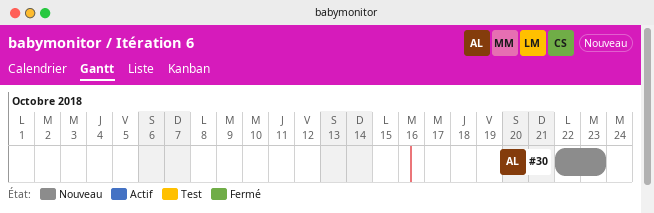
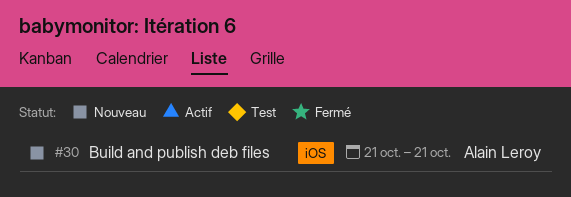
#30, start: Oct 22 -> Oct 21
#30, due: Oct 23 -> Oct 21

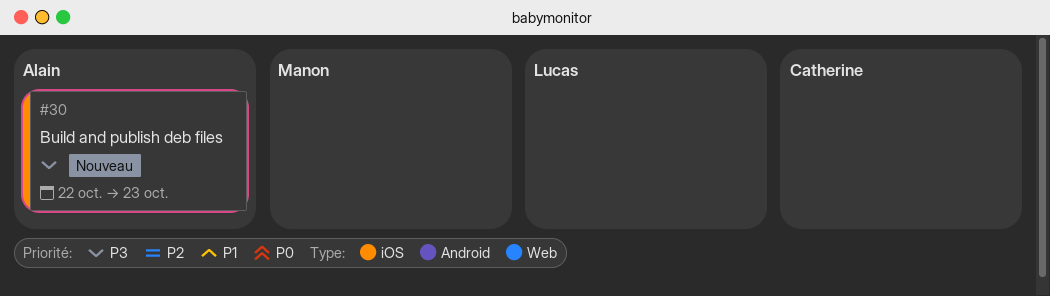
#30, start: Oct 21 -> Oct 22
#30, due: Oct 21 -> Oct 23

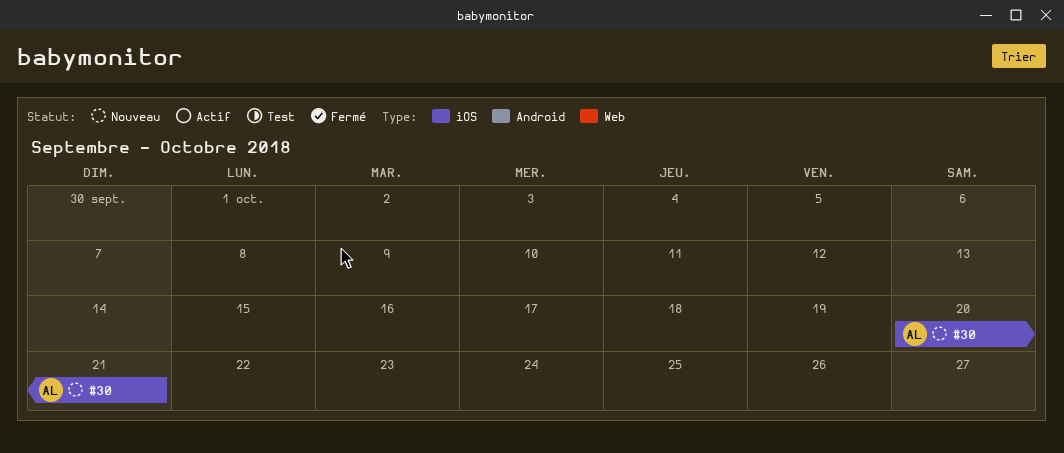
#30, start: Oct 22 -> Oct 20
#30, due: Oct 23 -> Oct 21

